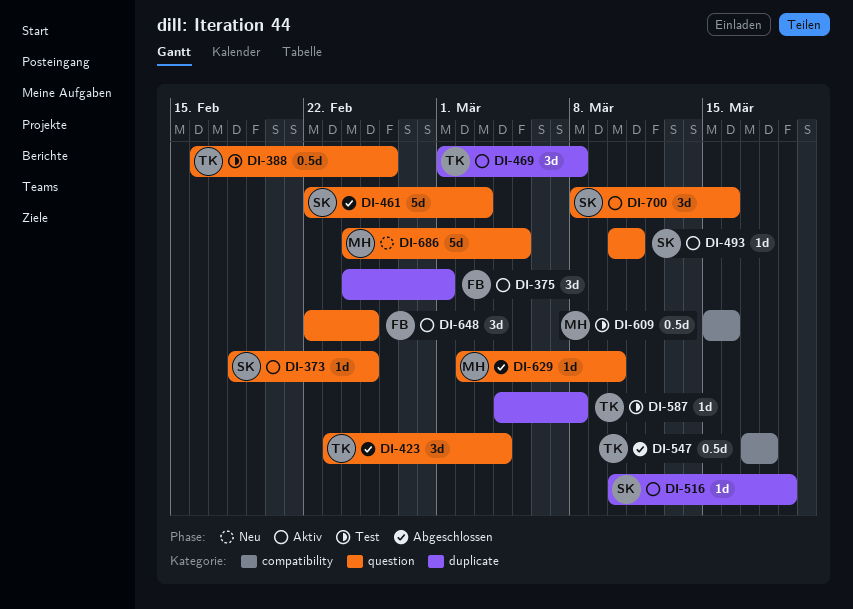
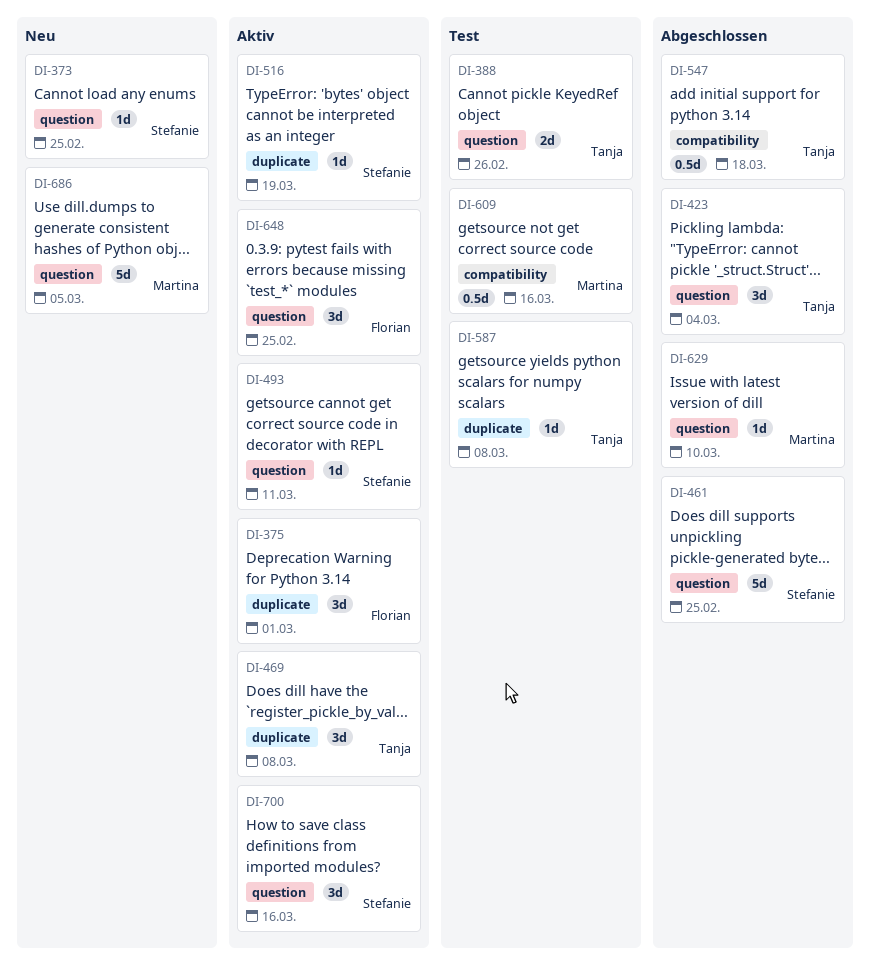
DI-373, status: Aktiv -> Neu
DI-388, estimate: 0.5d -> 2d
DI-461, due: Mar 3 -> Feb 25

